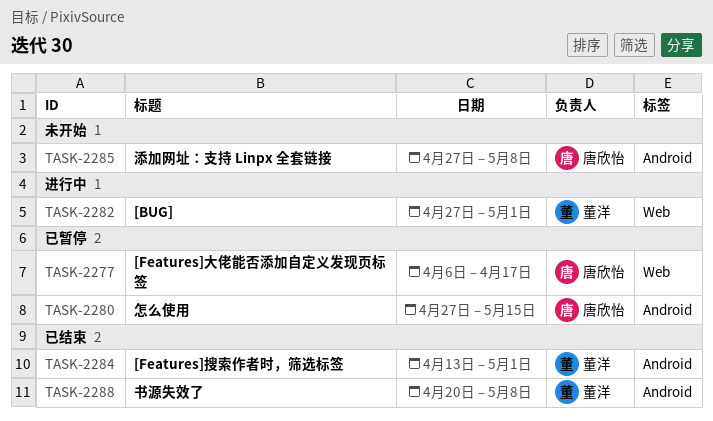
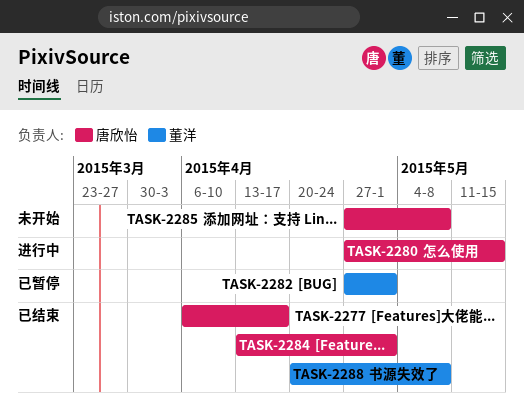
TASK-2277, status: 已暂停 -> 已结束
TASK-2280, status: 已暂停 -> 进行中
TASK-2282, status: 进行中 -> 已暂停
TASK-2284, owner: 董洋 -> 唐欣怡

